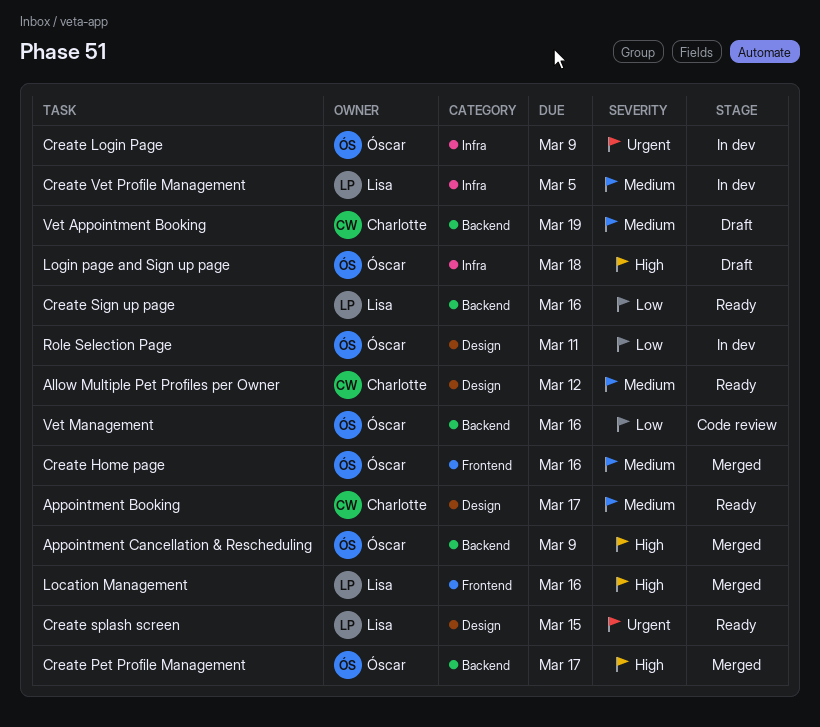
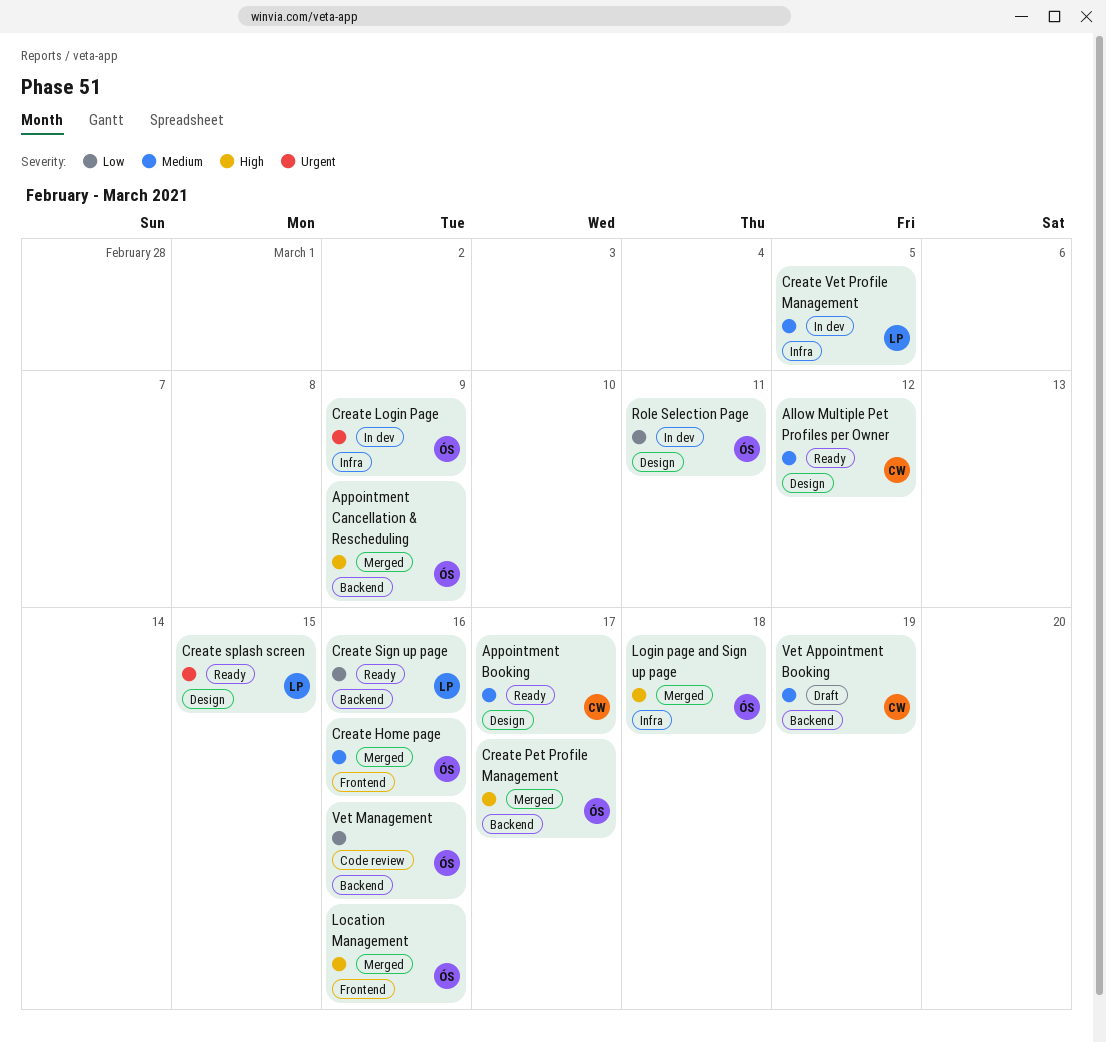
Location Management, owner: Lisa -> Óscar
Login page and Sign up page, status: Draft -> Merged

